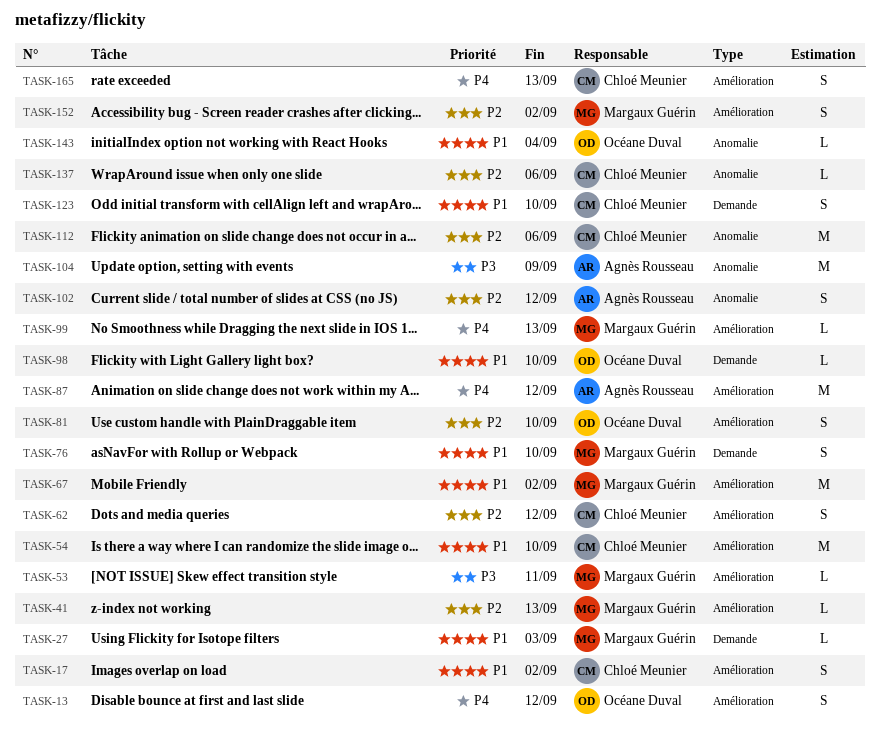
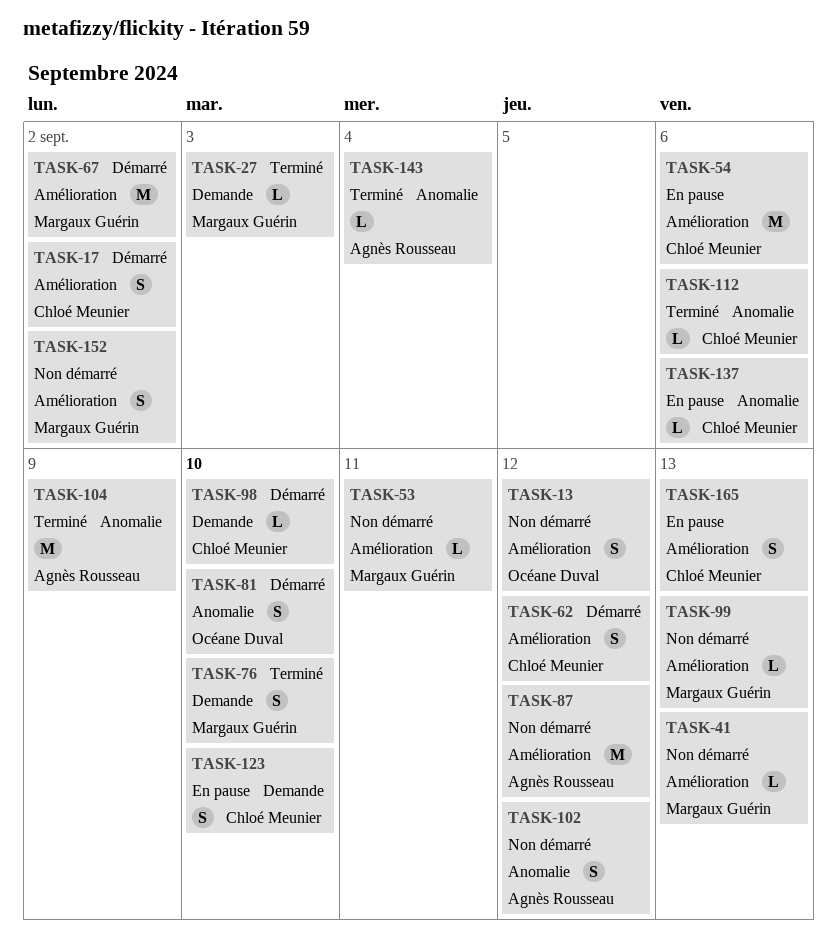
TASK-54, due: Sep 10 -> Sep 6
TASK-81, label: Amélioration -> Anomalie
TASK-98, owner: Océane Duval -> Chloé Meunier
TASK-112, estimate: M -> L
TASK-143, owner: Océane Duval -> Agnès Rousseau

